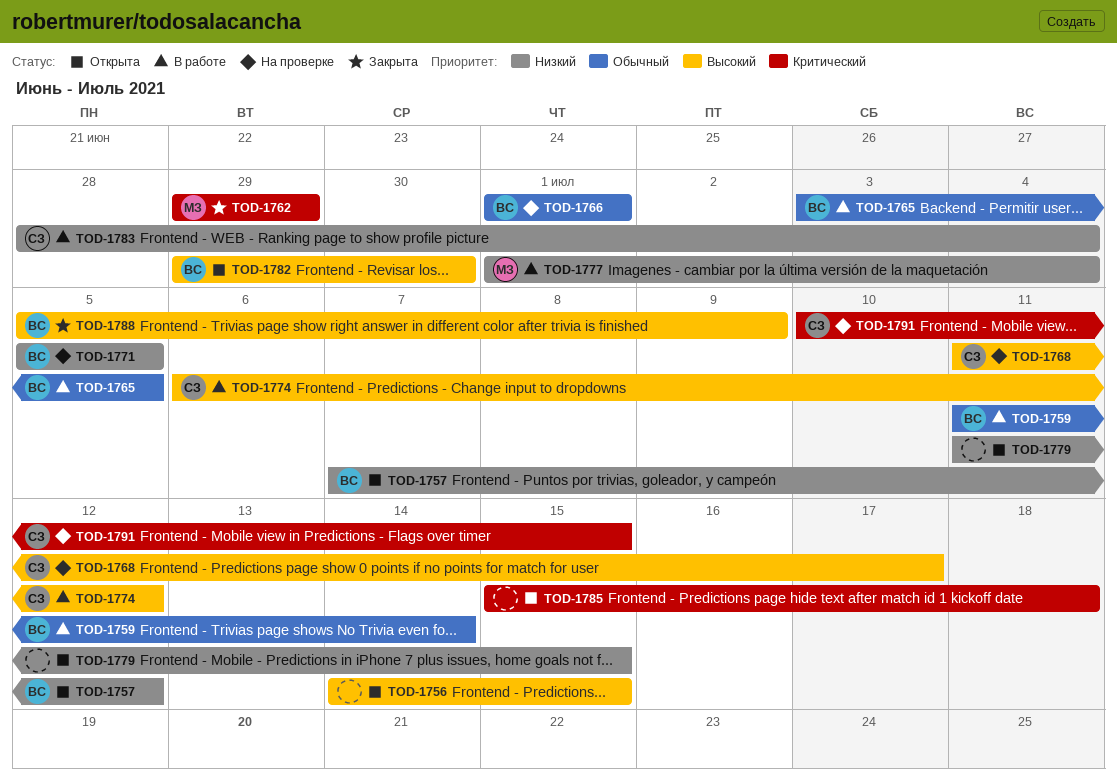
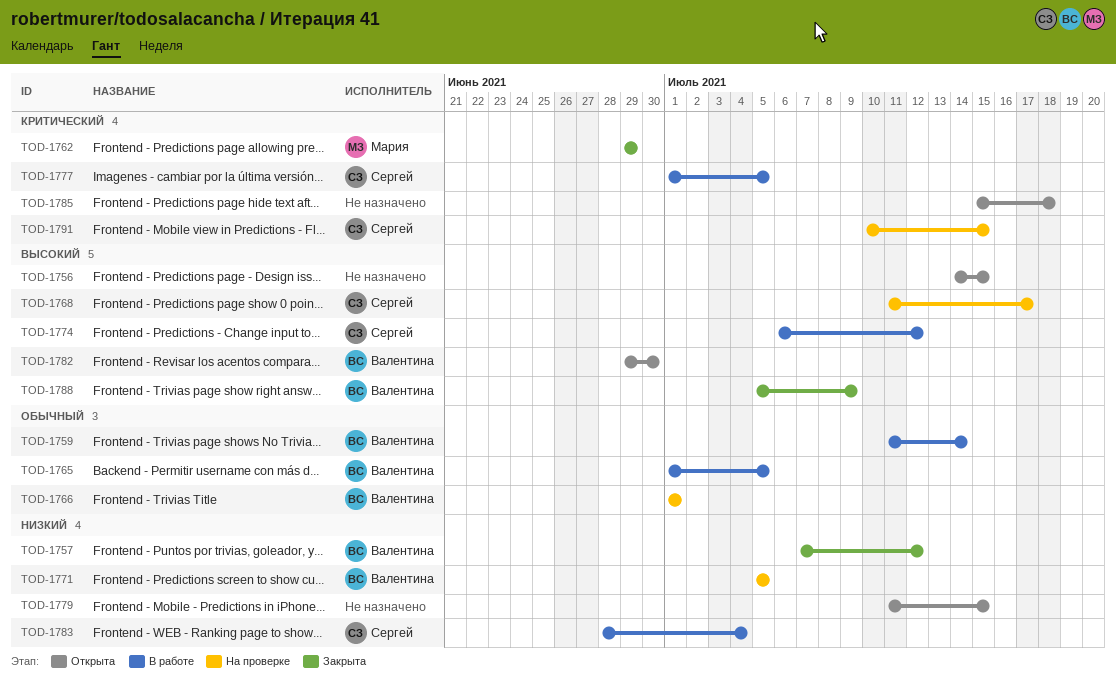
TOD-1757, status: Открыта -> Закрыта
TOD-1765, start: Jul 3 -> Jul 1
TOD-1777, owner: Мария -> Сергей
TOD-1777, priority: Низкий -> Критический
TOD-1777, due: Jul 4 -> Jul 5

